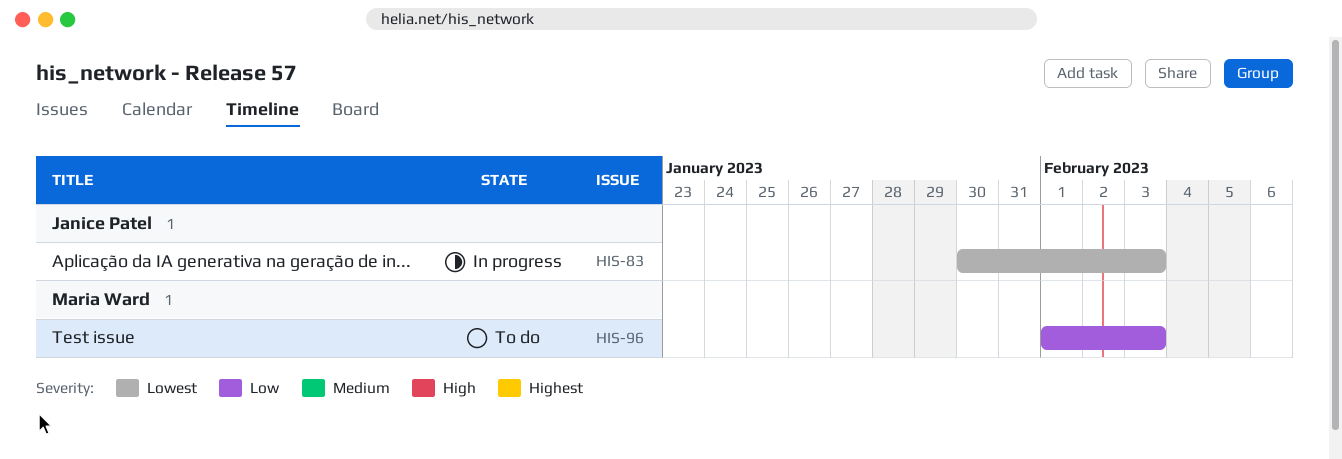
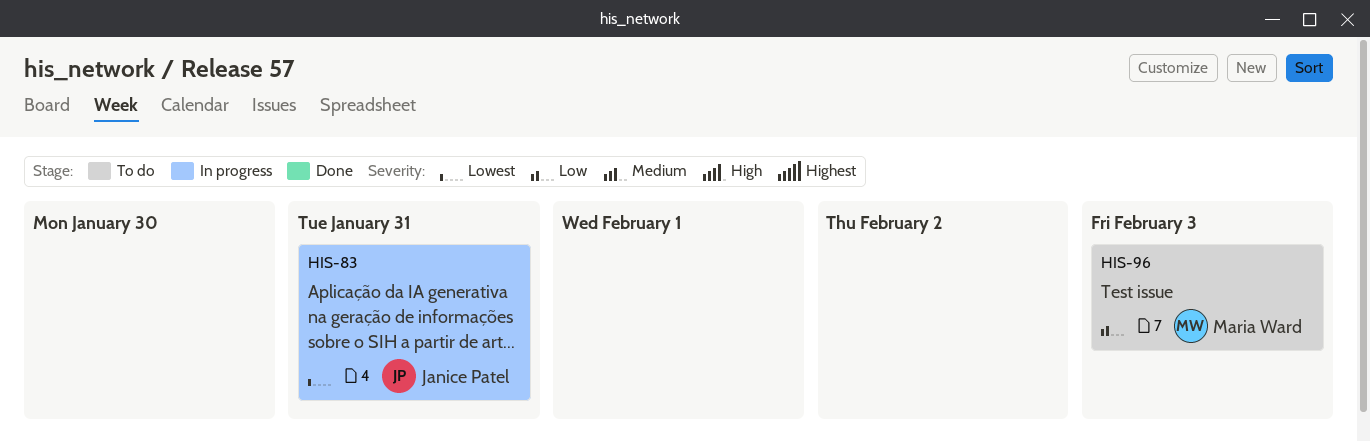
HIS-83, due: Feb 3 -> Jan 31

